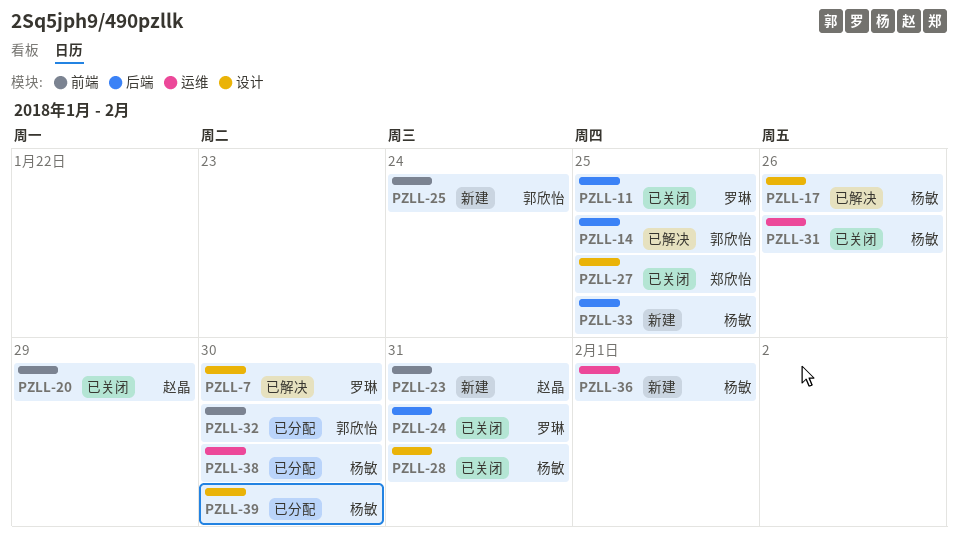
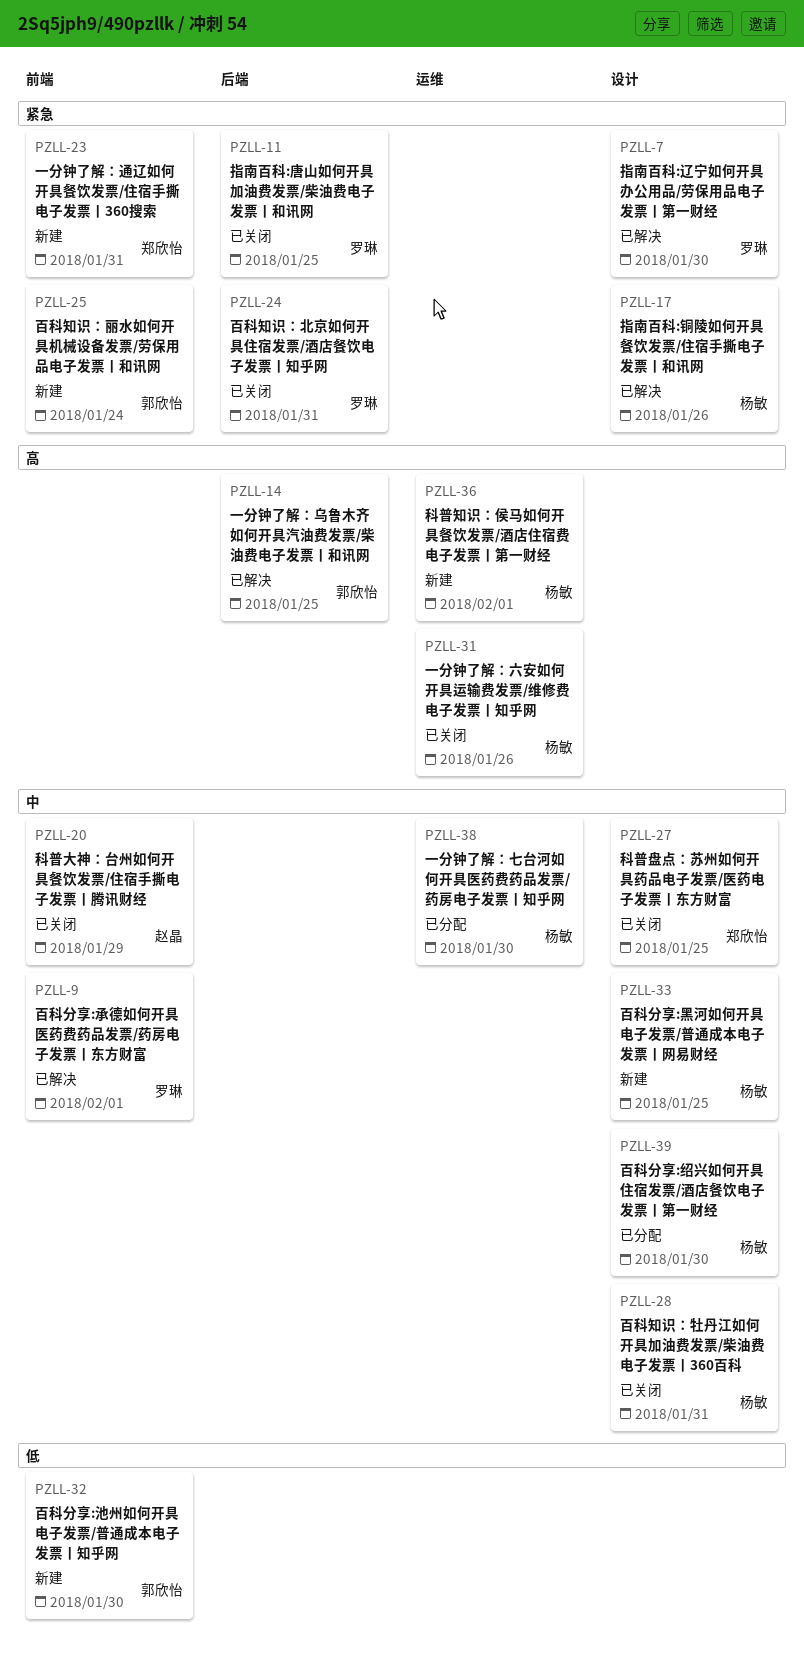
PZLL-9: none -> present
PZLL-23, owner: 赵晶 -> 郑欣怡
PZLL-32, status: 已分配 -> 新建
PZLL-33, label: 后端 -> 设计

